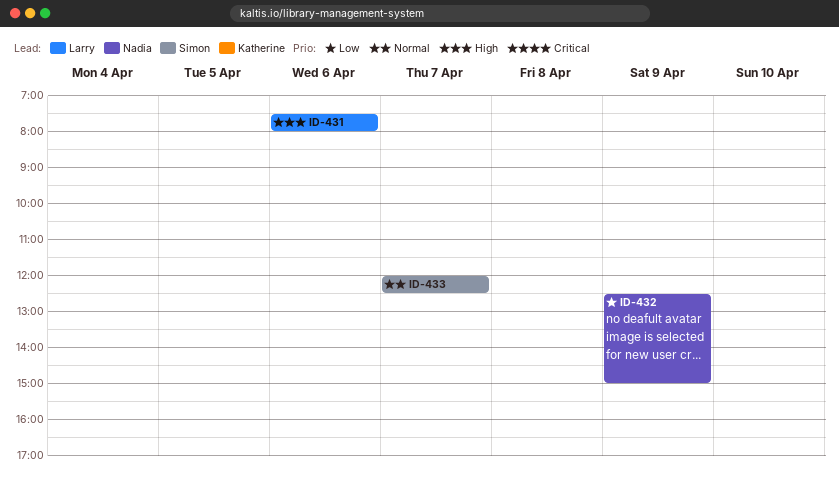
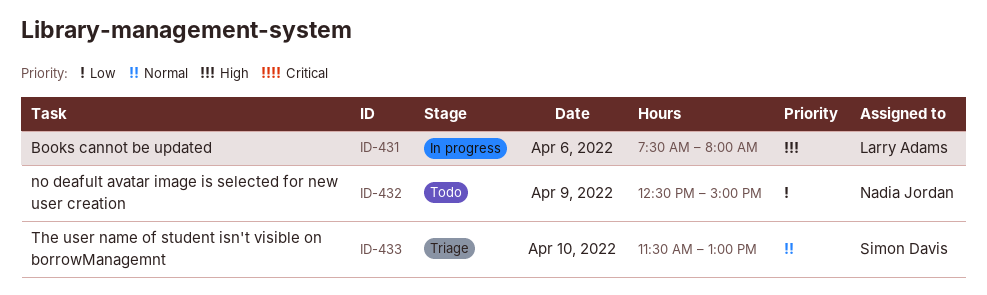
ID-433, day: Apr 7 -> Apr 10
ID-433, begins: 12:00 -> 11:30
ID-433, ends: 12:30 -> 13:00

